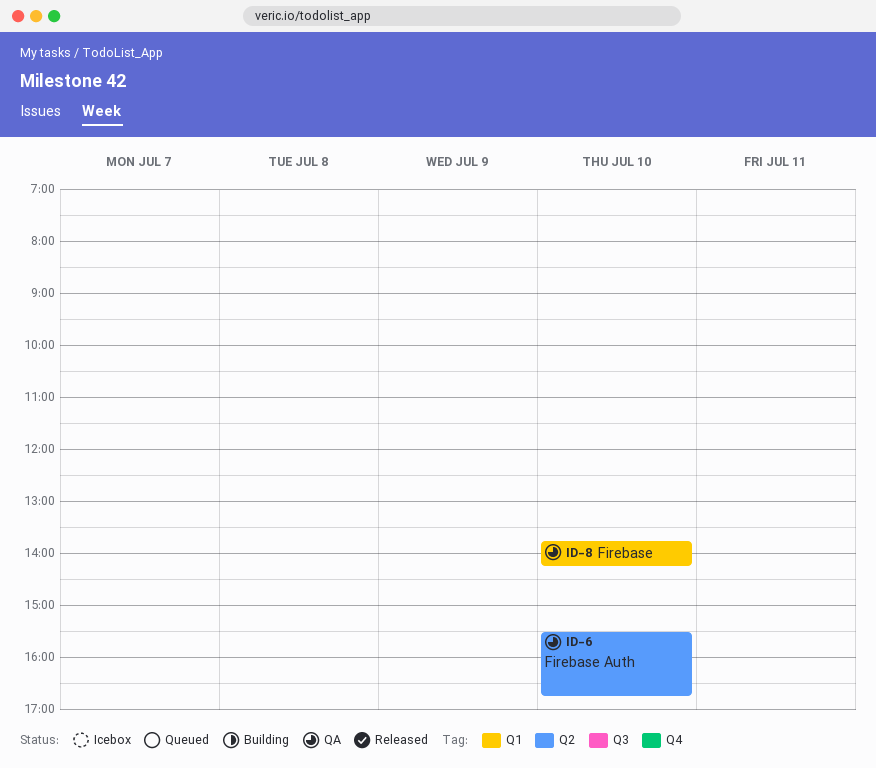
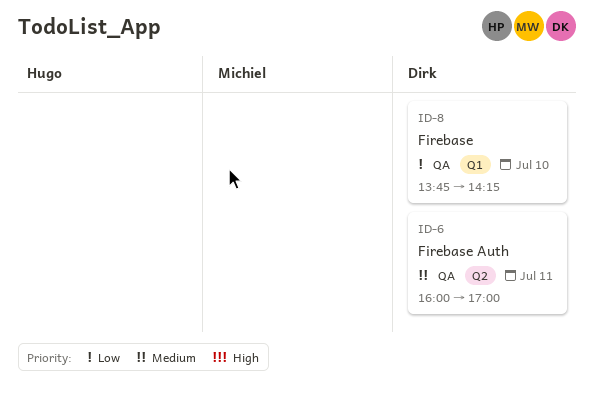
ID-6, day: Jul 10 -> Jul 11
ID-6, begins: 15:30 -> 16:00
ID-6, ends: 16:45 -> 17:00

